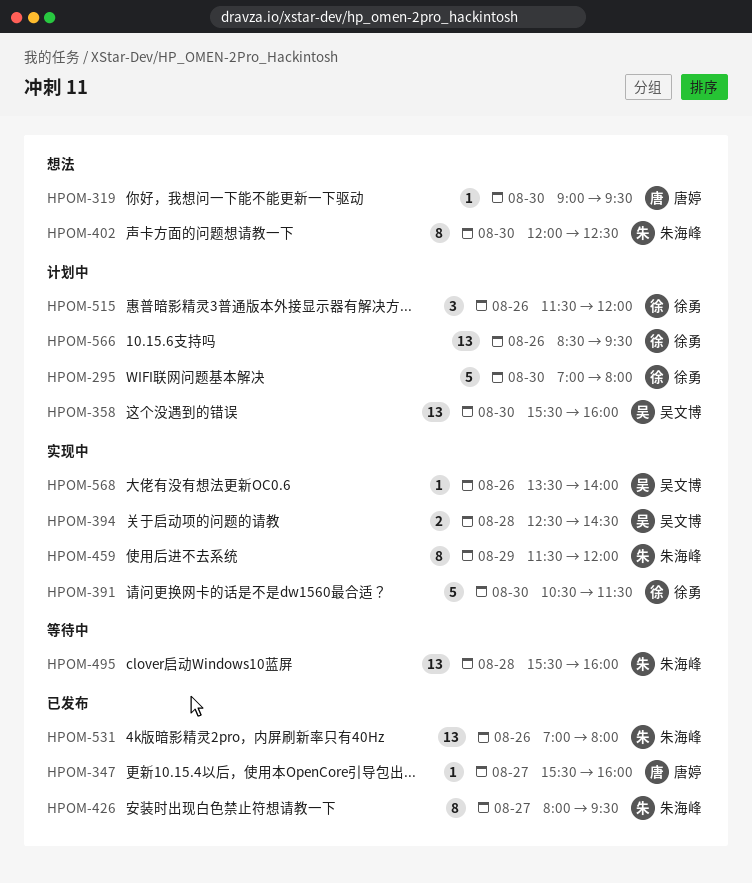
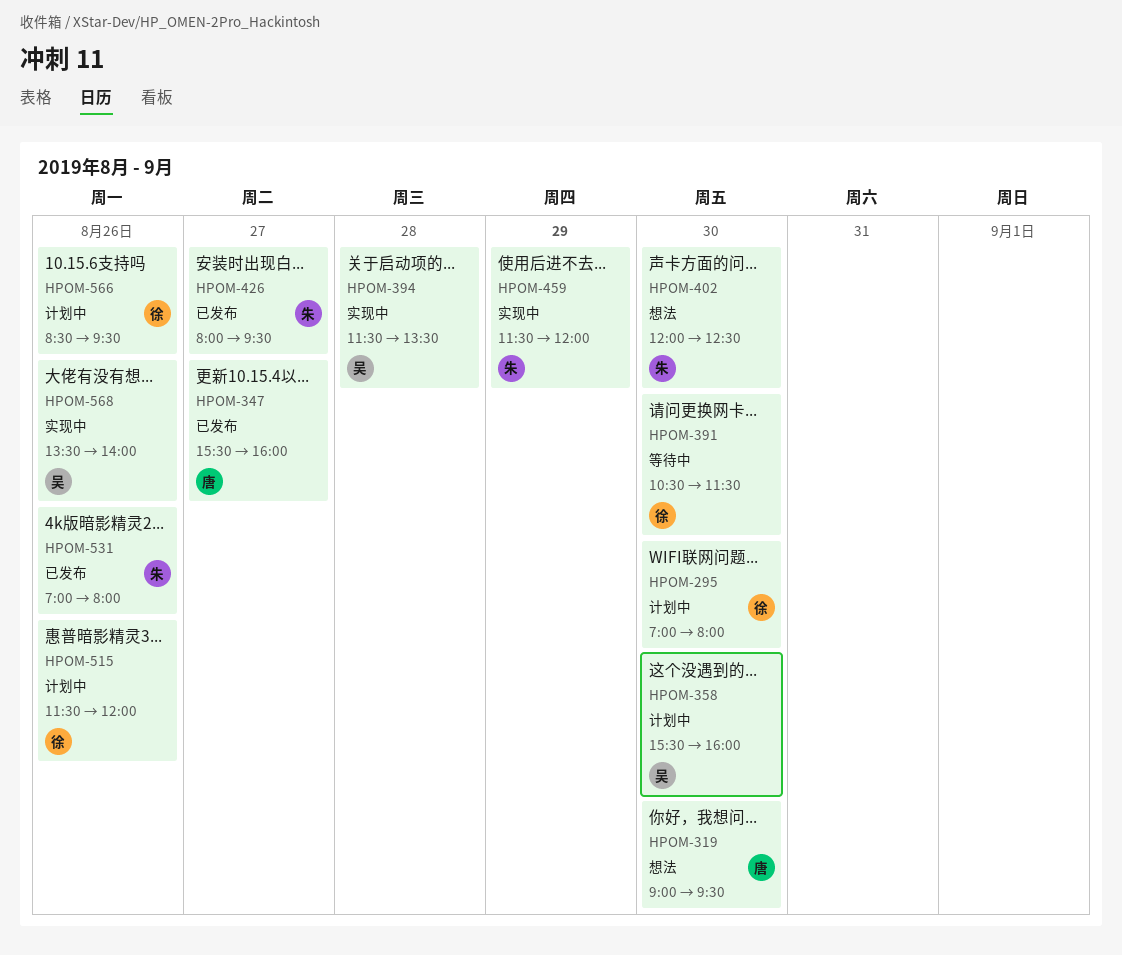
HPOM-391, status: 实现中 -> 等待中
HPOM-394, begins: 12:30 -> 11:30
HPOM-394, ends: 14:30 -> 13:30
HPOM-495: present -> none

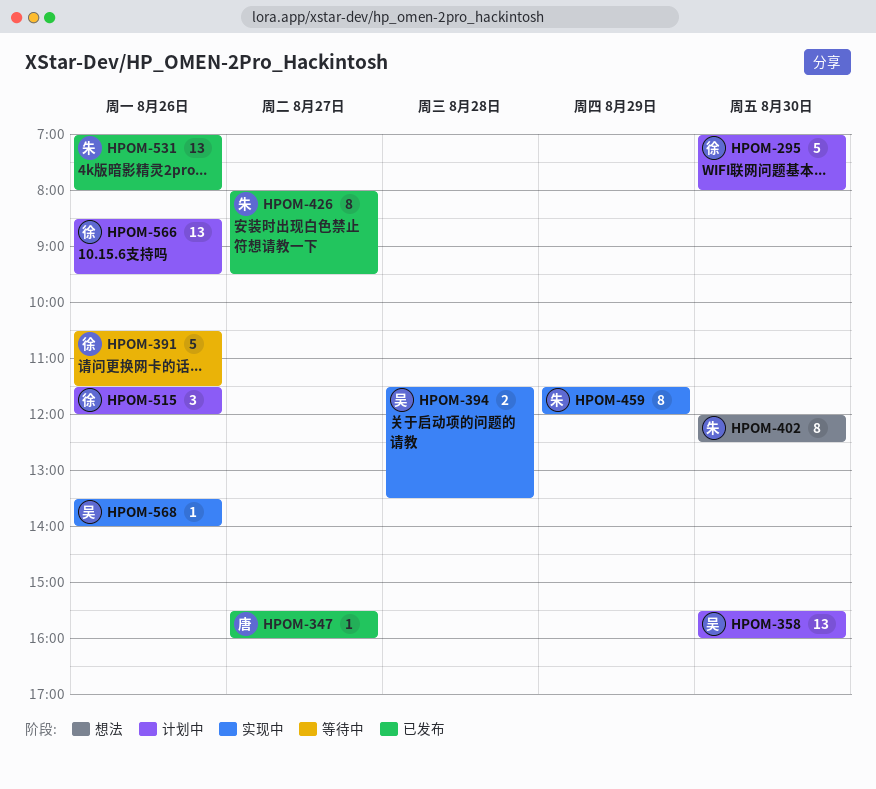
HPOM-319: present -> none
HPOM-391, day: Aug 30 -> Aug 26

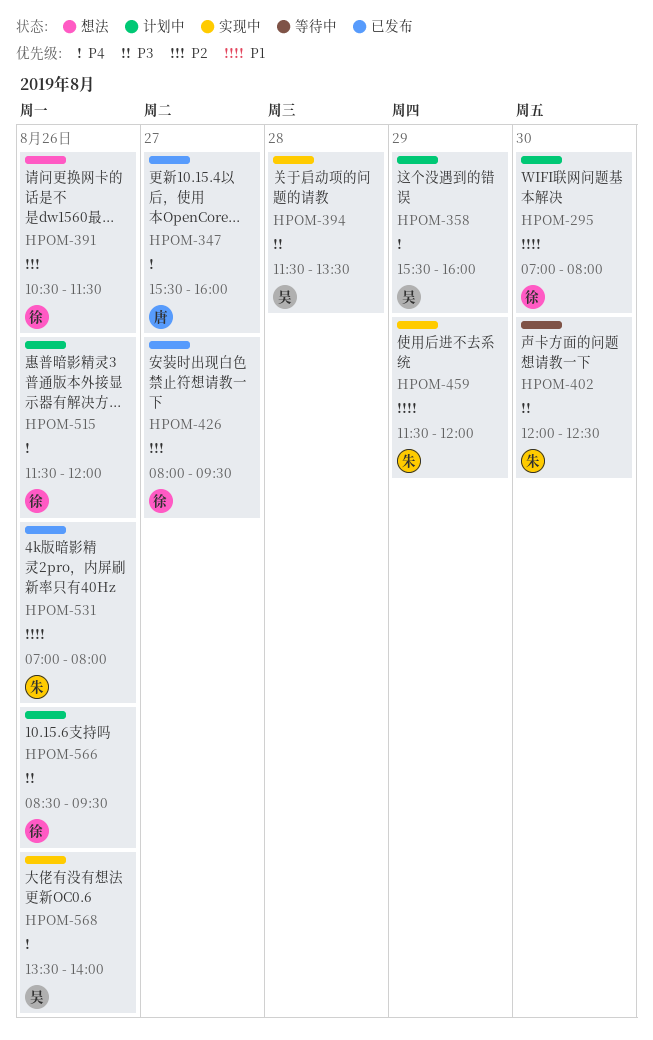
HPOM-358, day: Aug 30 -> Aug 29
HPOM-391, status: 等待中 -> 想法
HPOM-402, status: 想法 -> 等待中
HPOM-426, owner: 朱 -> 徐

